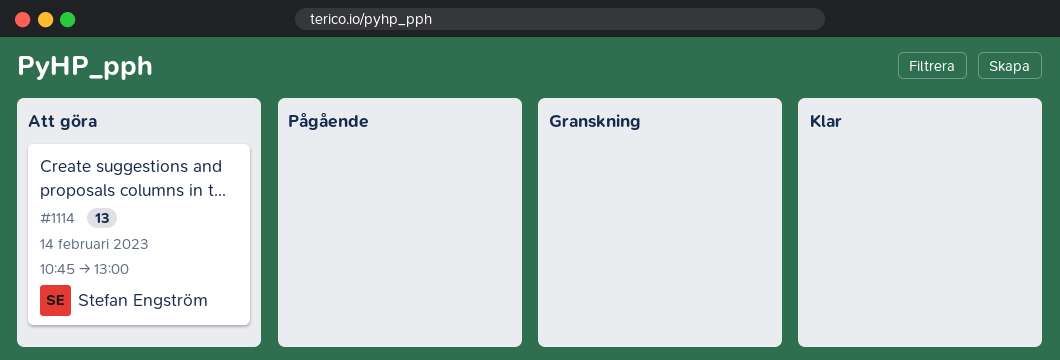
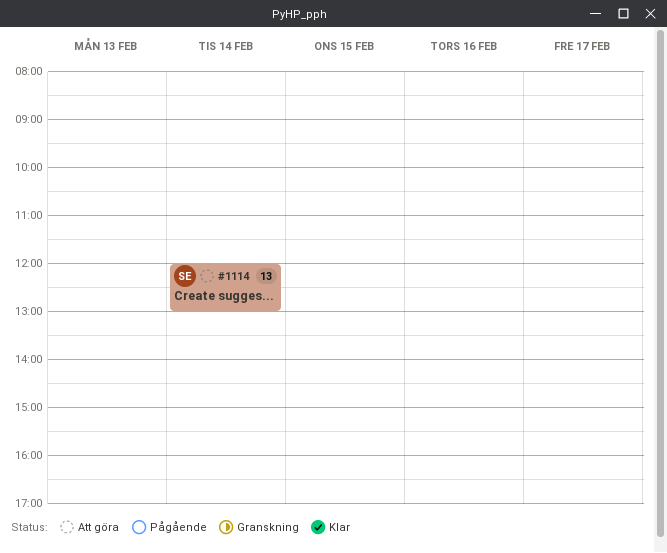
#1114, begins: 10:45 -> 12:00

